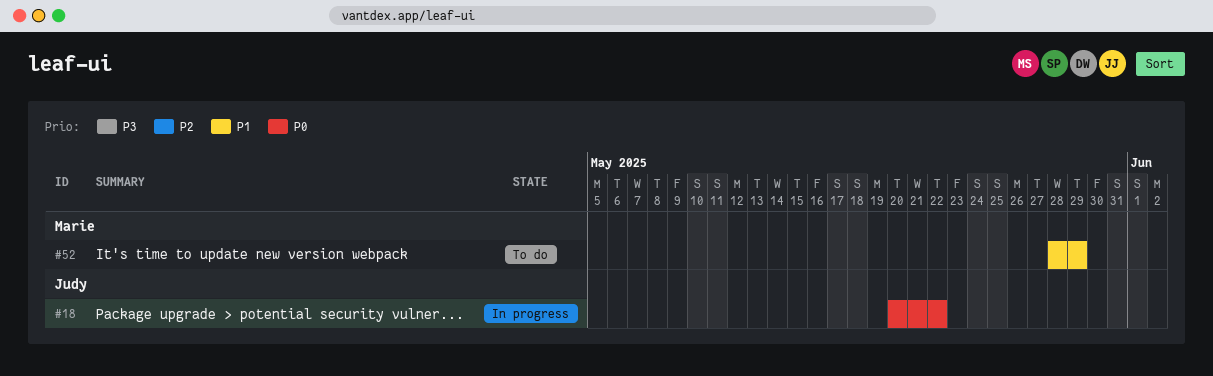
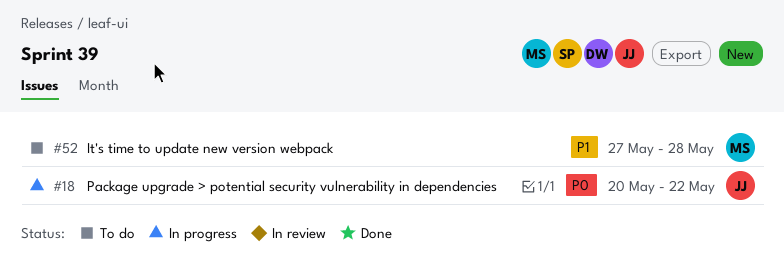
#52, start: May 28 -> May 27
#52, due: May 29 -> May 28

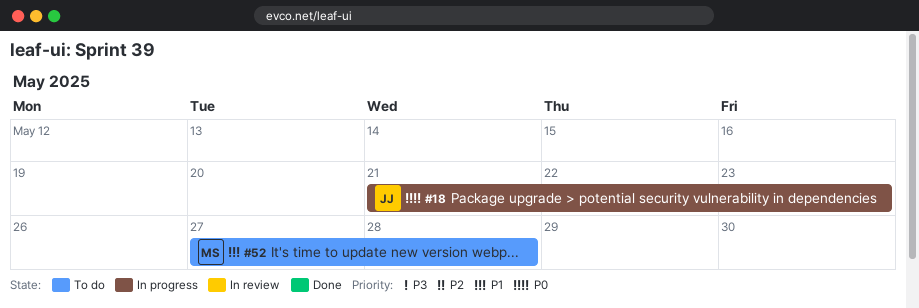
#18, start: May 20 -> May 21
#18, due: May 22 -> May 23

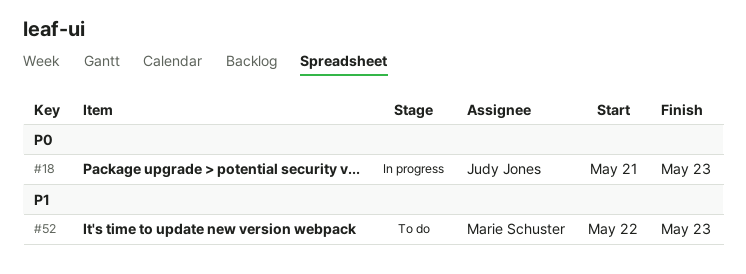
#52, start: May 27 -> May 22
#52, due: May 28 -> May 23

